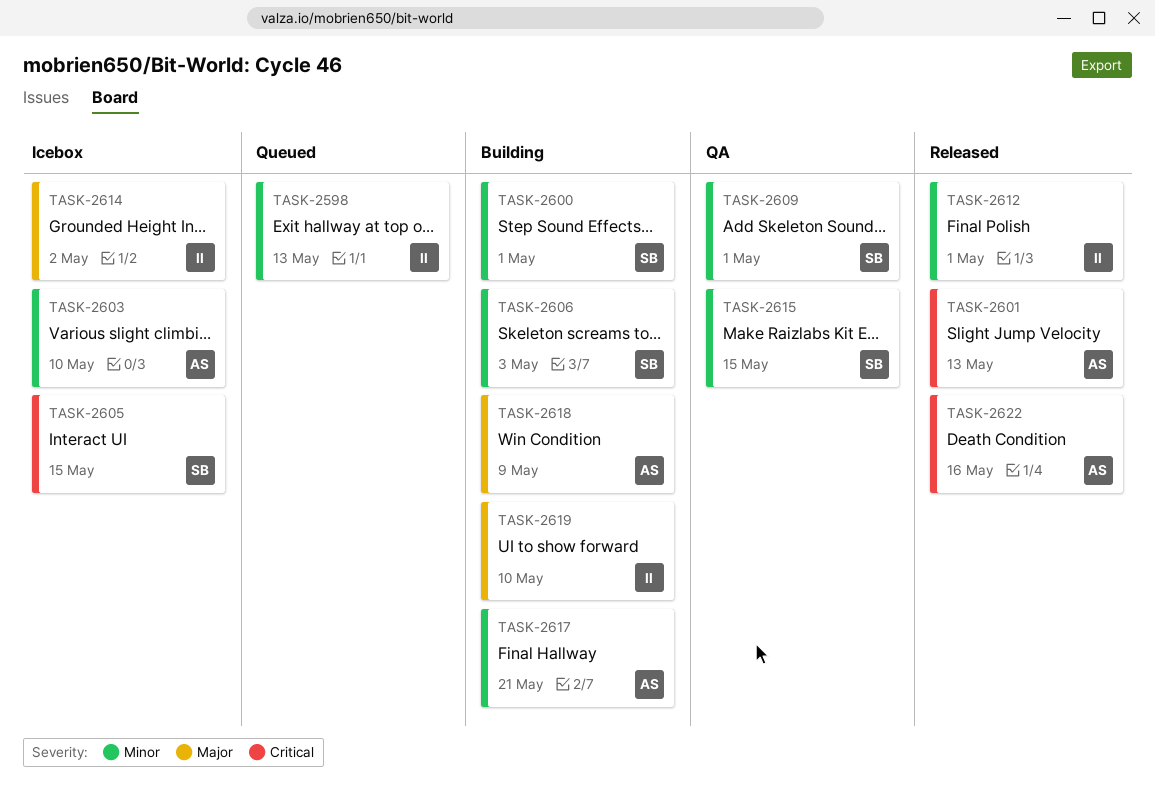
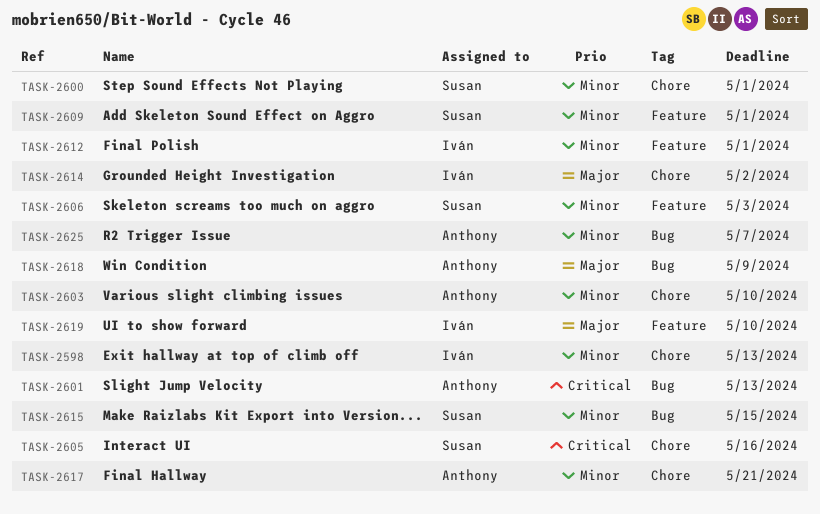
TASK-2605, due: May 15 -> May 16
TASK-2622: present -> none
TASK-2625: none -> present

